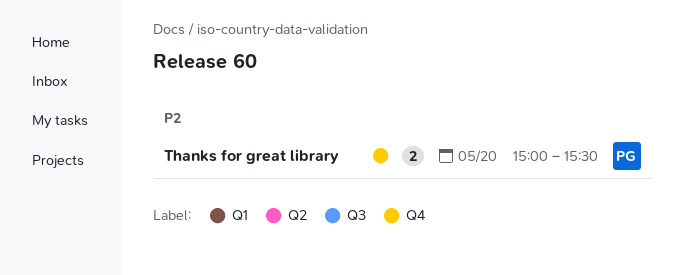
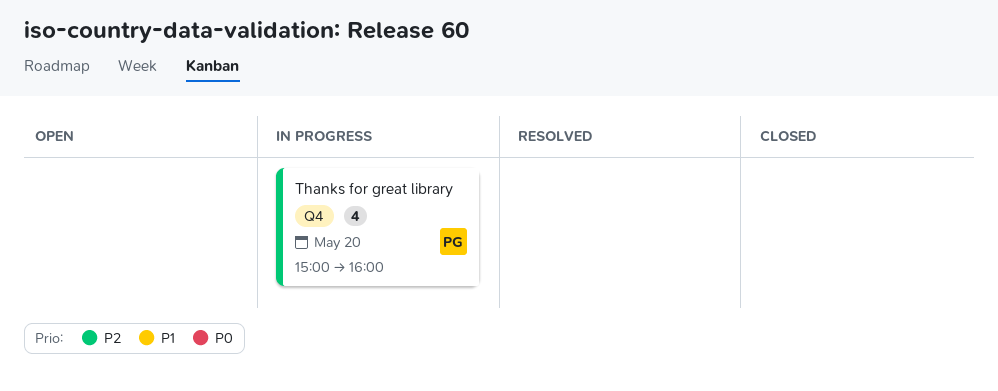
Thanks for great library, estimate: 2 -> 4
Thanks for great library, ends: 15:30 -> 16:00

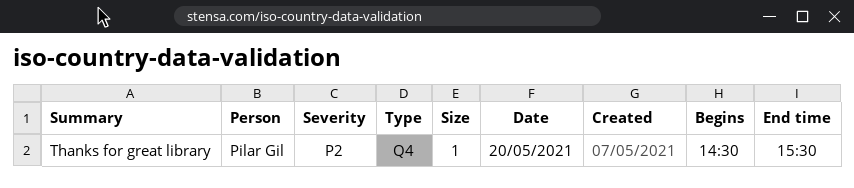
Thanks for great library, estimate: 4 -> 1
Thanks for great library, begins: 15:00 -> 14:30
Thanks for great library, ends: 16:00 -> 15:30

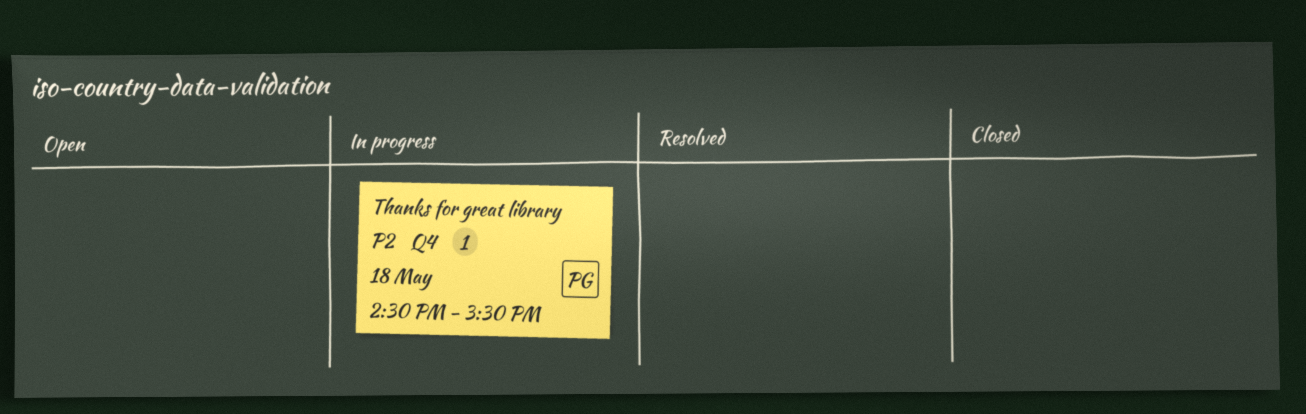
Thanks for great library, day: May 20 -> May 18

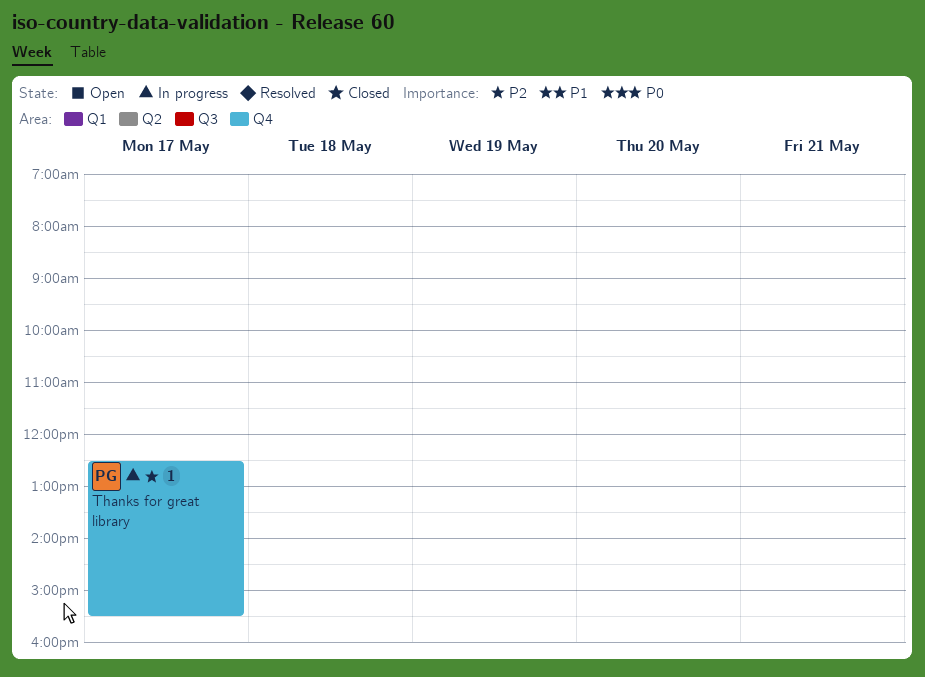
Thanks for great library, day: May 18 -> May 17
Thanks for great library, begins: 14:30 -> 12:30

